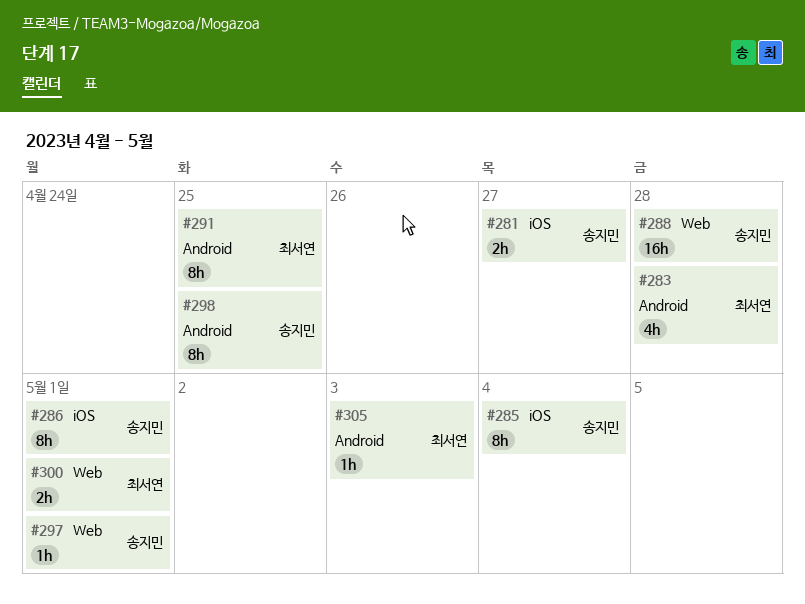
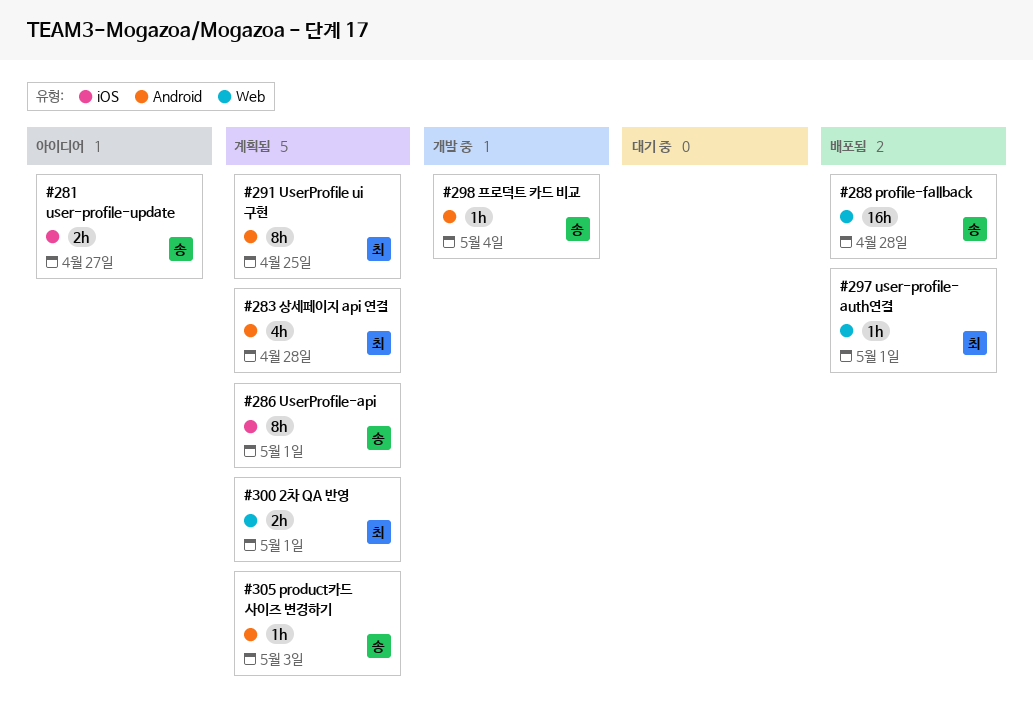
#285: present -> none
#297, owner: 송지민 -> 최서연
#298, estimate: 8h -> 1h
#298, due: Apr 25 -> May 4
#305, owner: 최서연 -> 송지민

